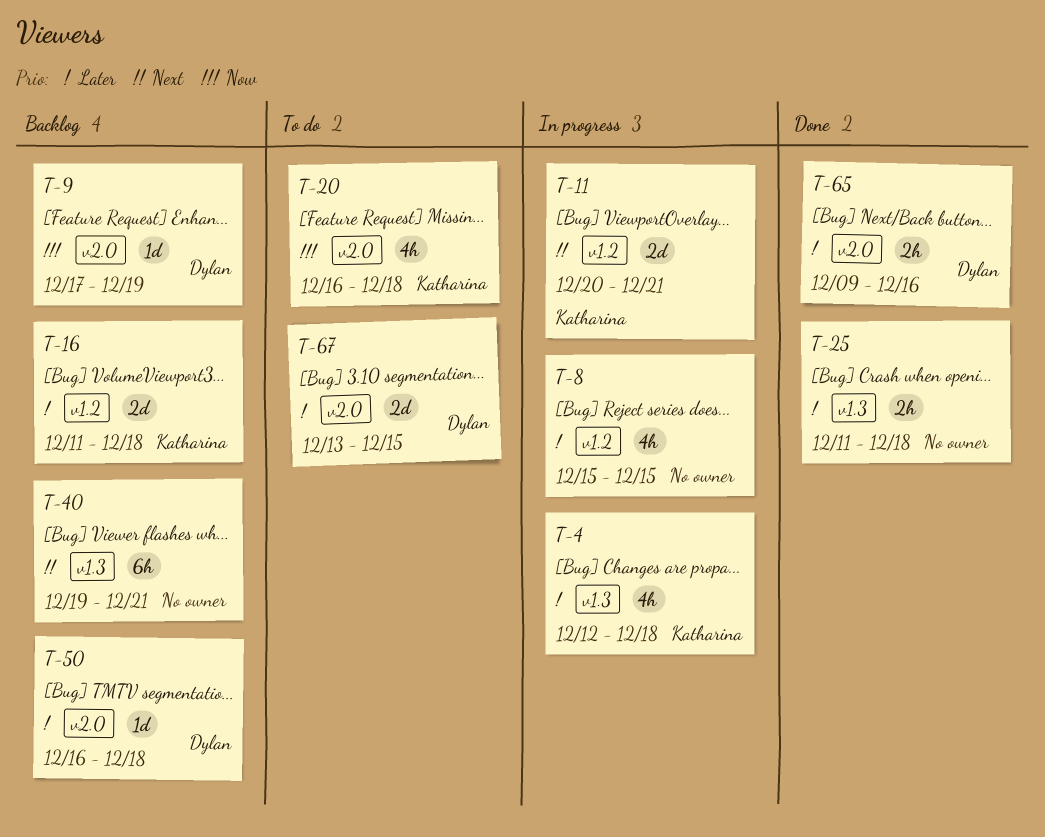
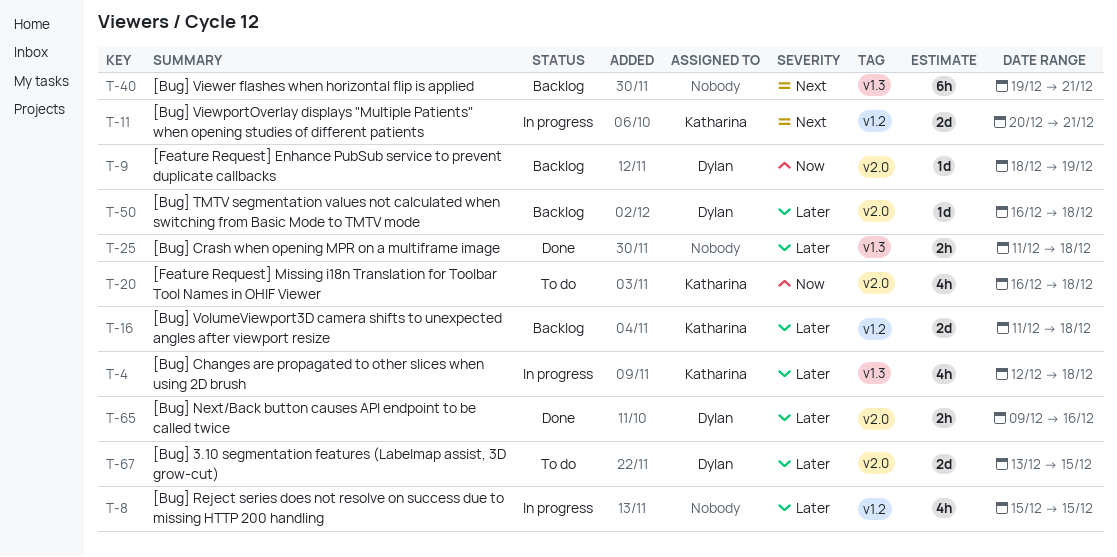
T-9, start: Dec 17 -> Dec 18

